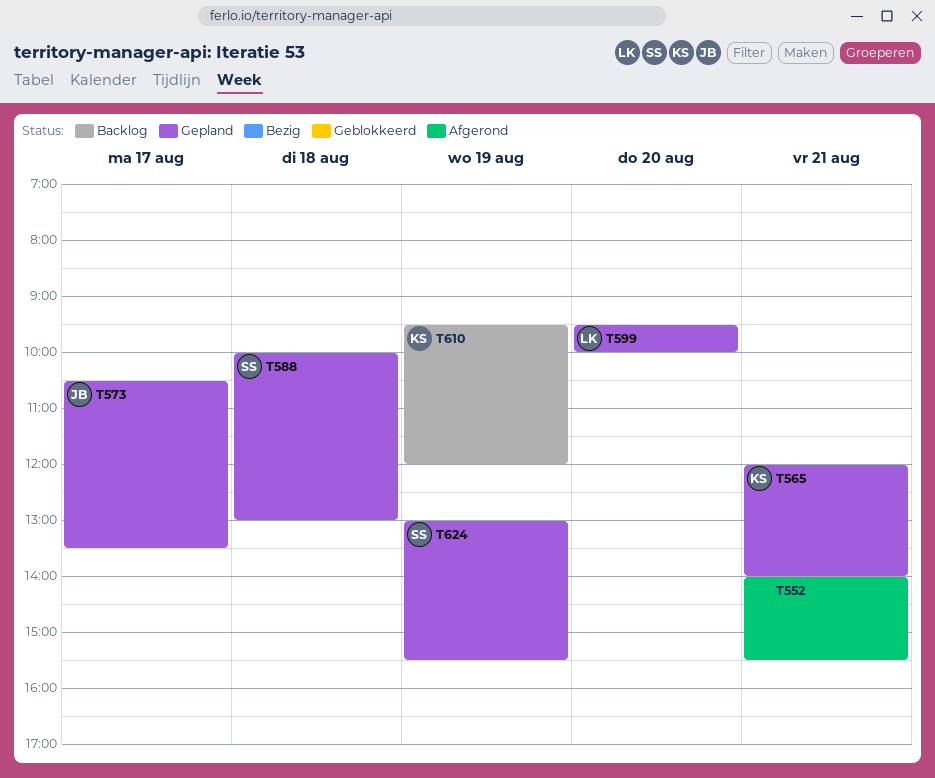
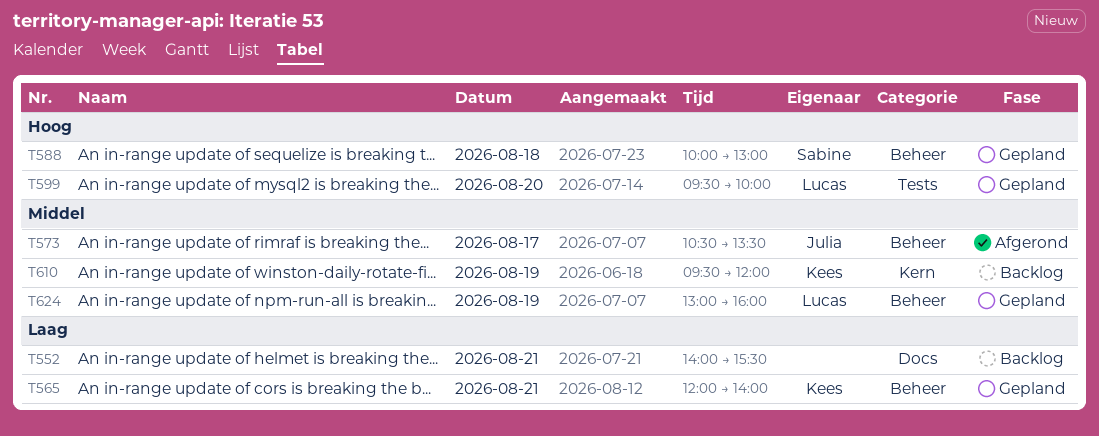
T552, status: Afgerond -> Backlog
T573, status: Gepland -> Afgerond
T624, owner: Sabine -> Lucas
T624, ends: 15:30 -> 16:00

